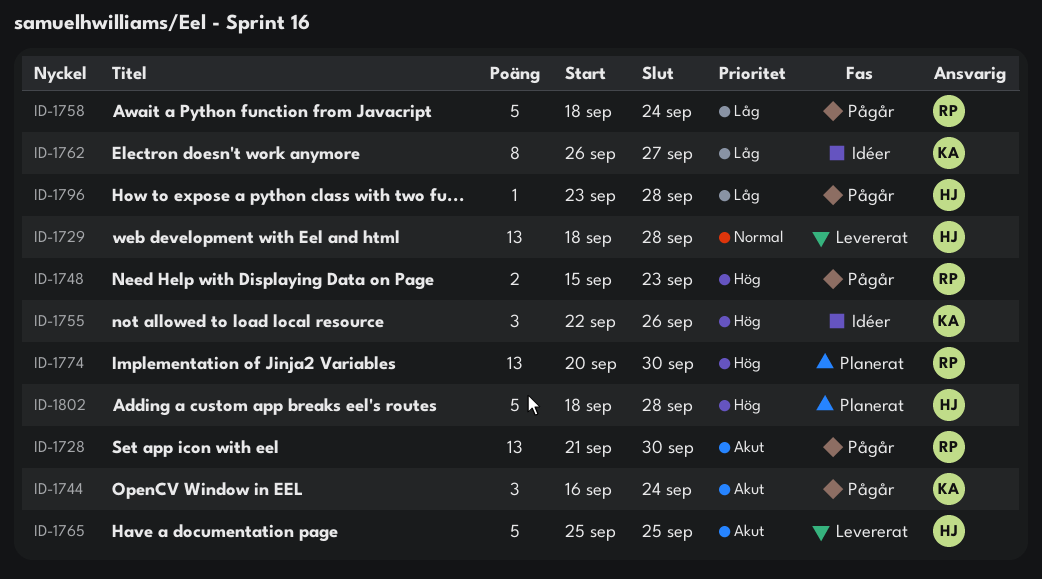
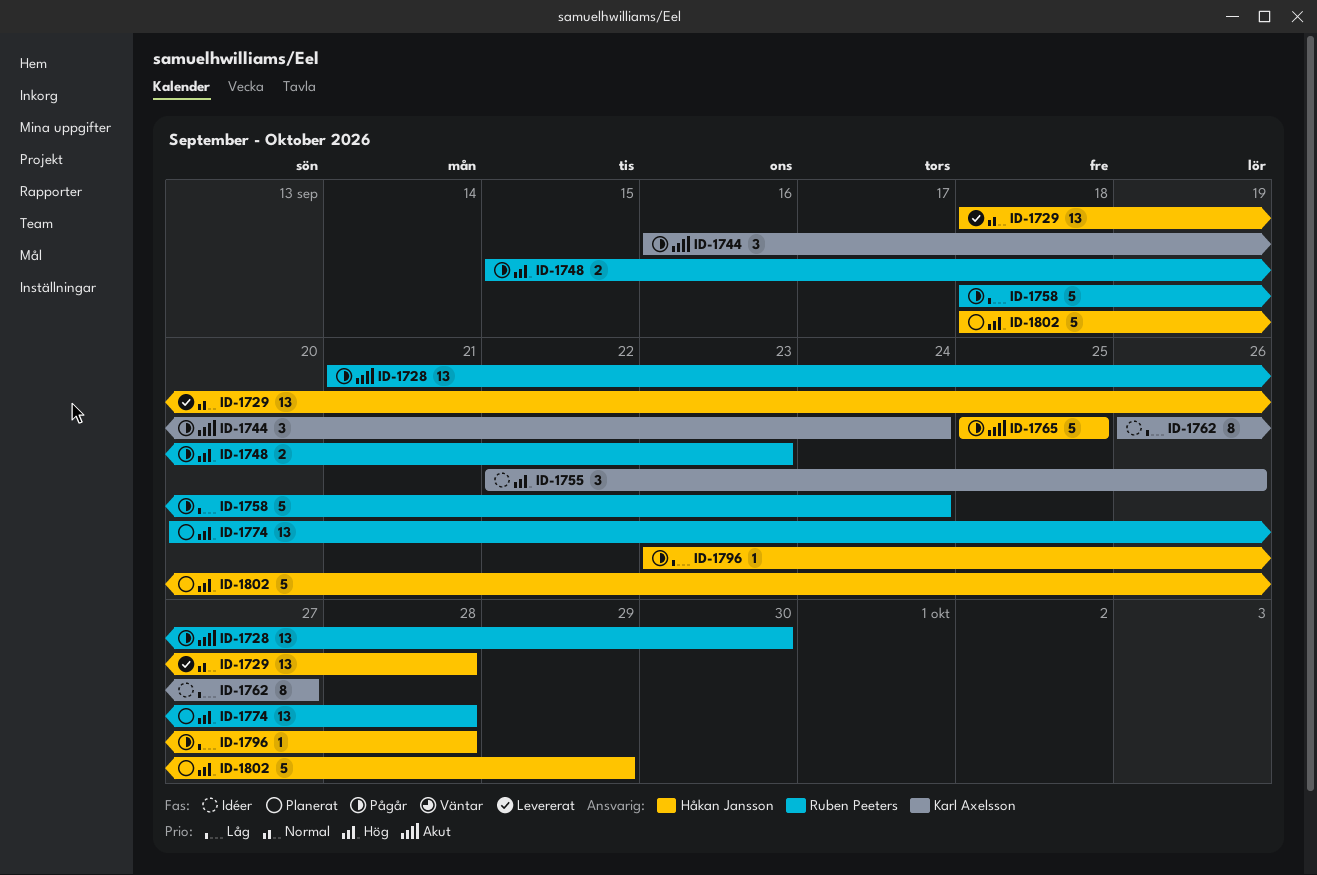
ID-1765, status: Levererat -> Pågår
ID-1774, due: Sep 30 -> Sep 28
ID-1802, due: Sep 28 -> Sep 29

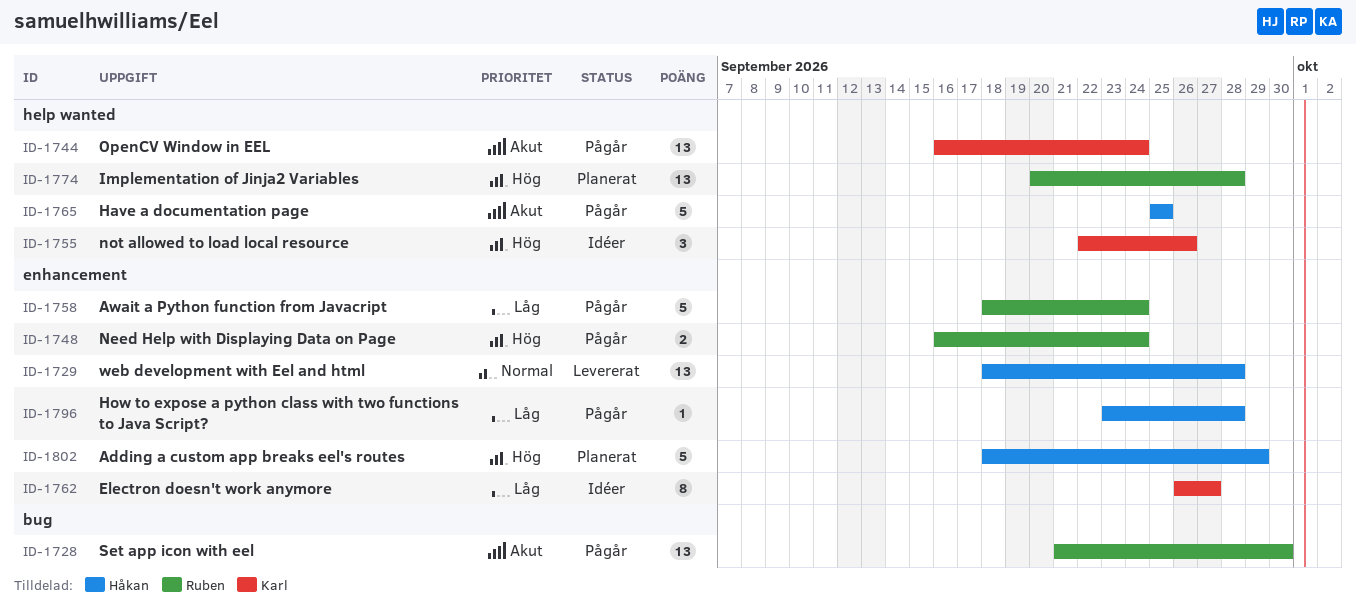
ID-1744, estimate: 3 -> 13
ID-1748, start: Sep 15 -> Sep 16
ID-1748, due: Sep 23 -> Sep 24

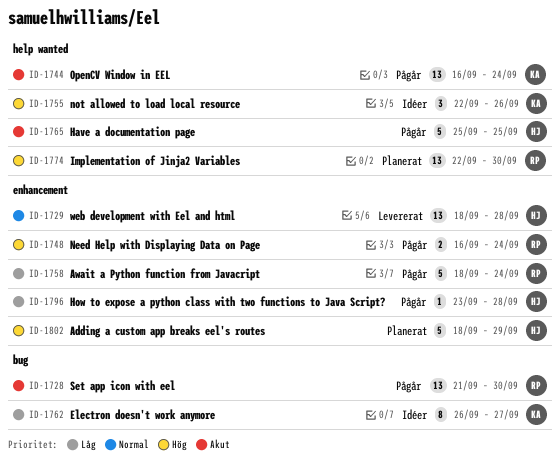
ID-1762, label: enhancement -> bug
ID-1774, start: Sep 20 -> Sep 22
ID-1774, due: Sep 28 -> Sep 30

